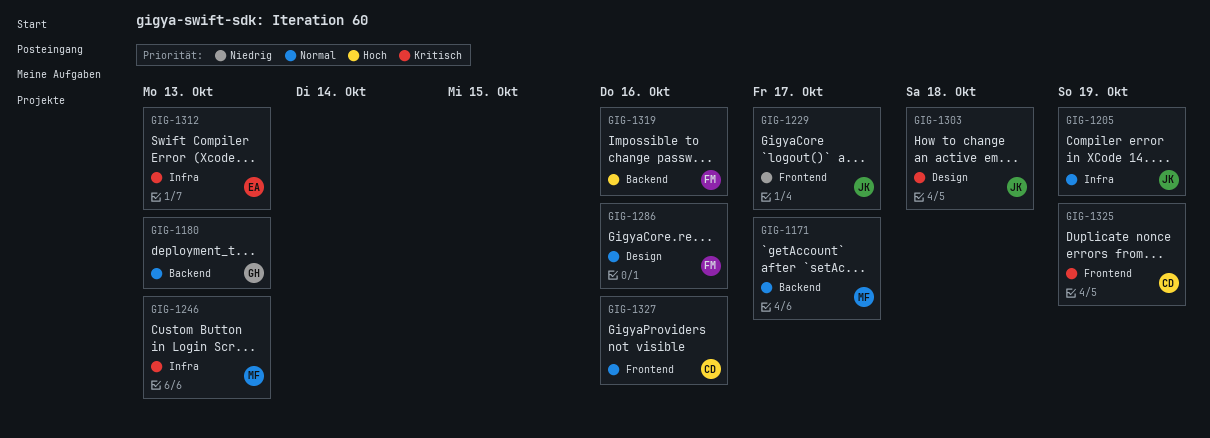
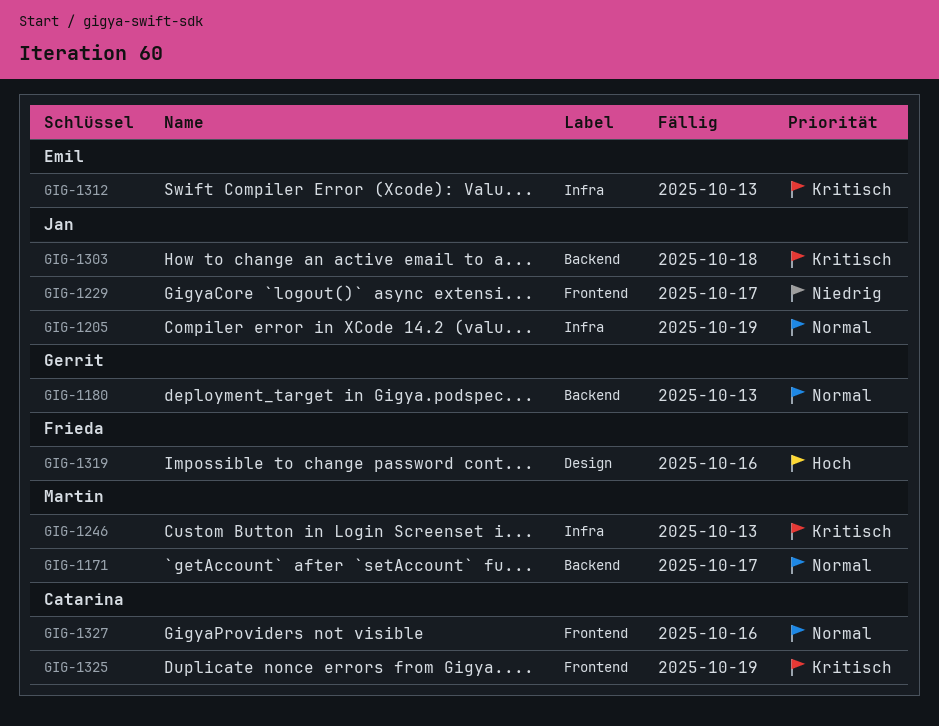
GIG-1286: present -> none
GIG-1303, label: Design -> Backend
GIG-1319, label: Backend -> Design

